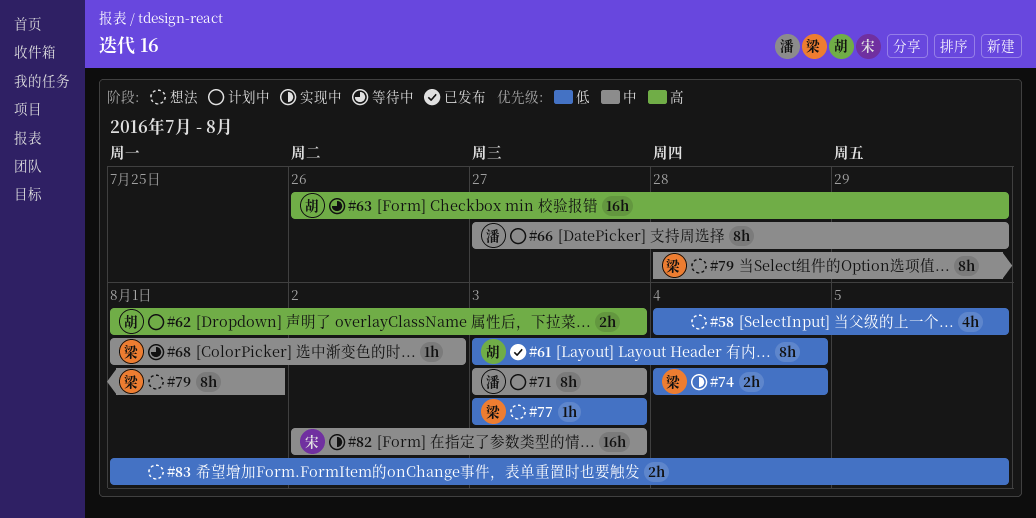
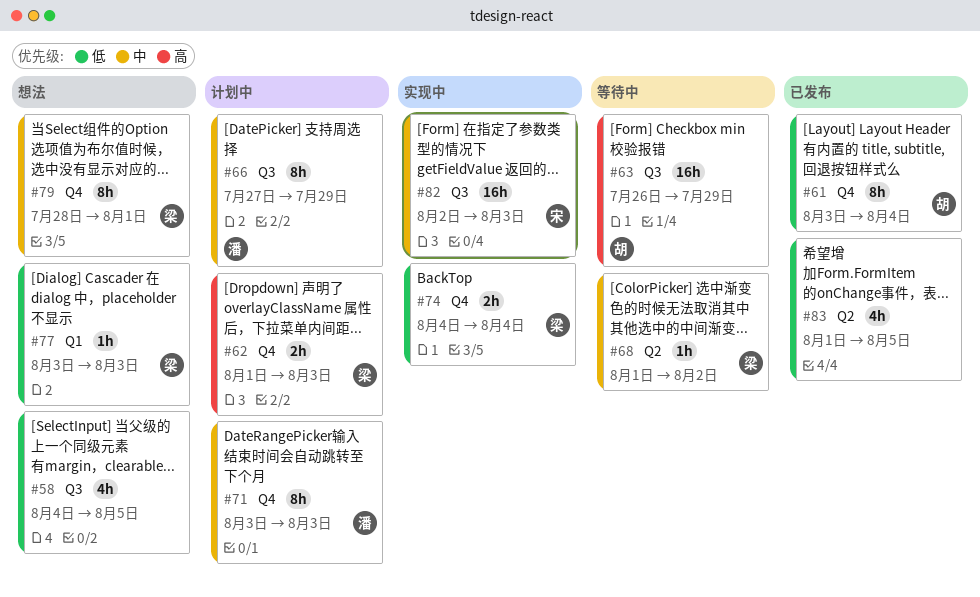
#62, owner: 胡 -> 梁
#83, status: 想法 -> 已发布
#83, estimate: 2h -> 4h

